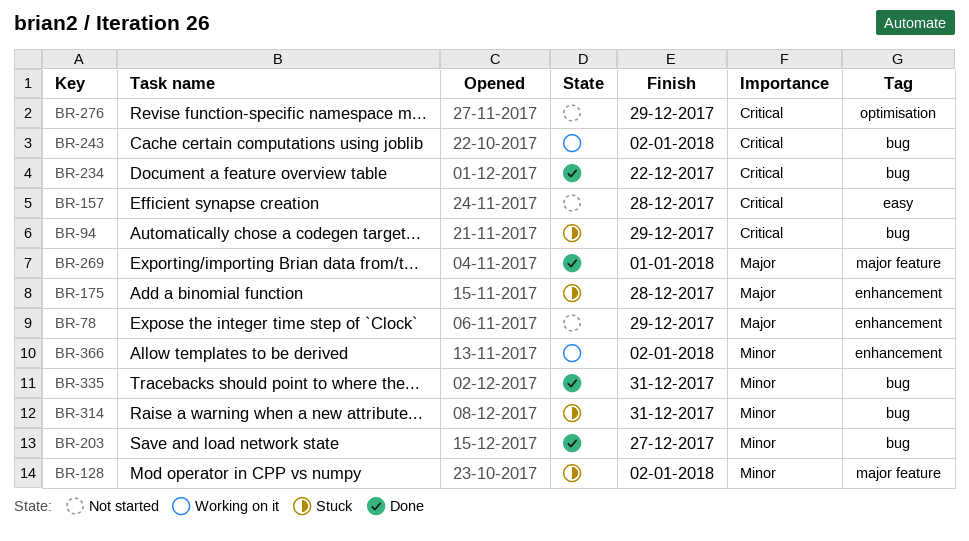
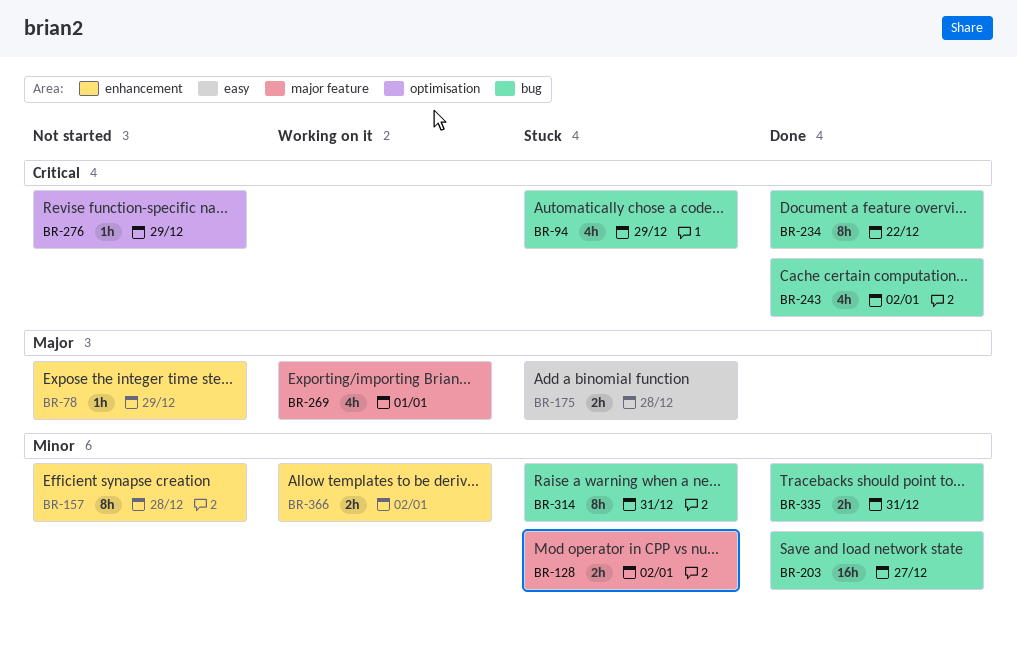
BR-157, priority: Critical -> Minor
BR-157, label: easy -> enhancement
BR-175, label: enhancement -> easy
BR-243, status: Working on it -> Done
BR-269, status: Done -> Working on it

